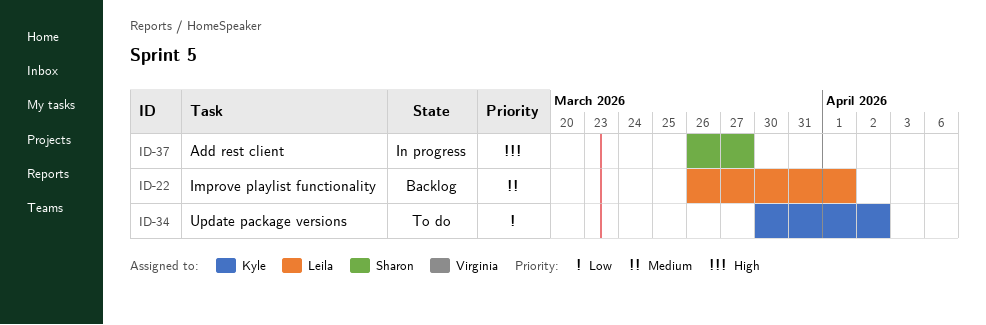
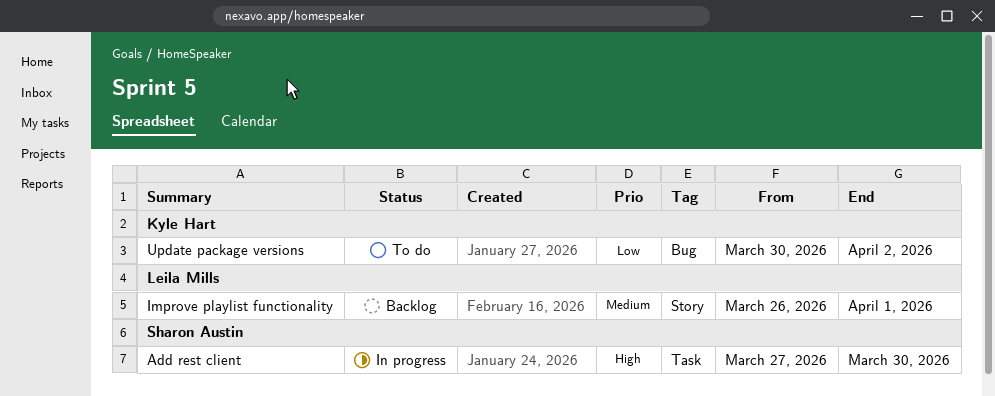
Add rest client, start: Mar 26 -> Mar 27
Add rest client, due: Mar 27 -> Mar 30

